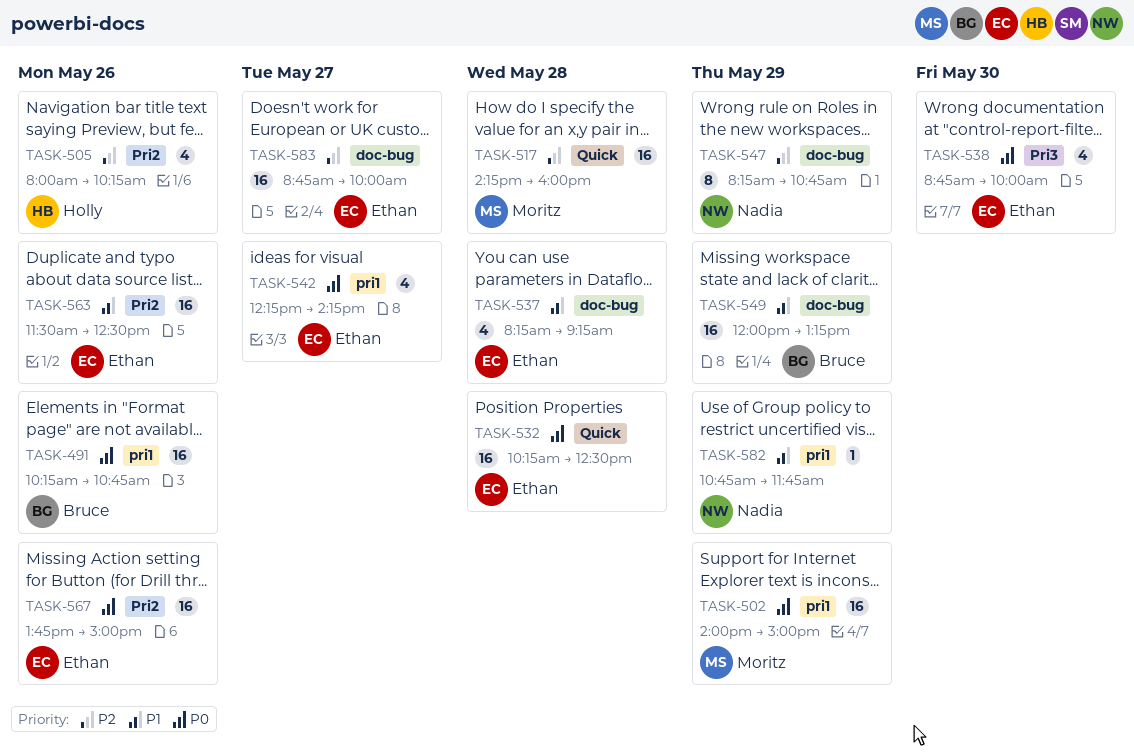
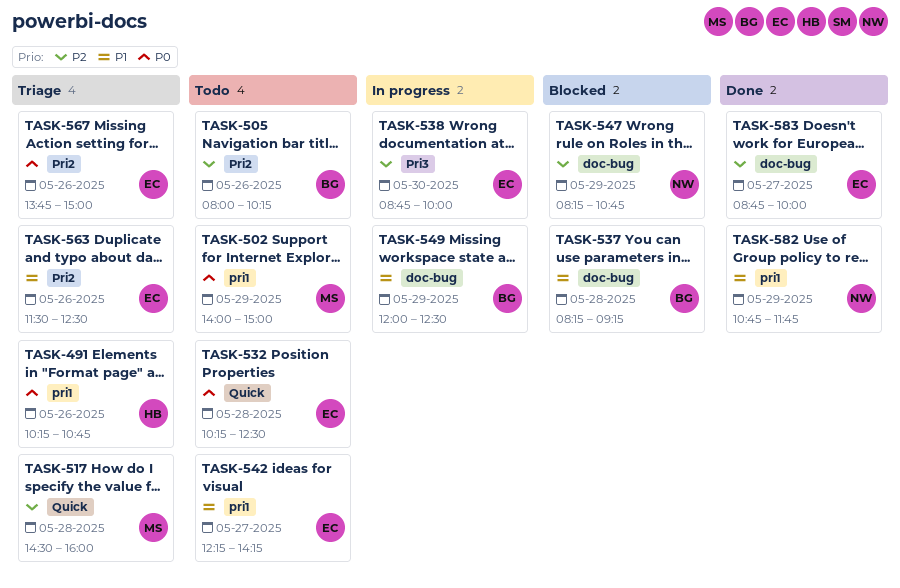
TASK-491, owner: Bruce -> Holly
TASK-505, owner: Holly -> Bruce
TASK-517, begins: 14:15 -> 14:30
TASK-537, owner: Ethan -> Bruce
TASK-538, priority: P0 -> P2
TASK-542, priority: P0 -> P1
TASK-549, ends: 13:15 -> 12:30

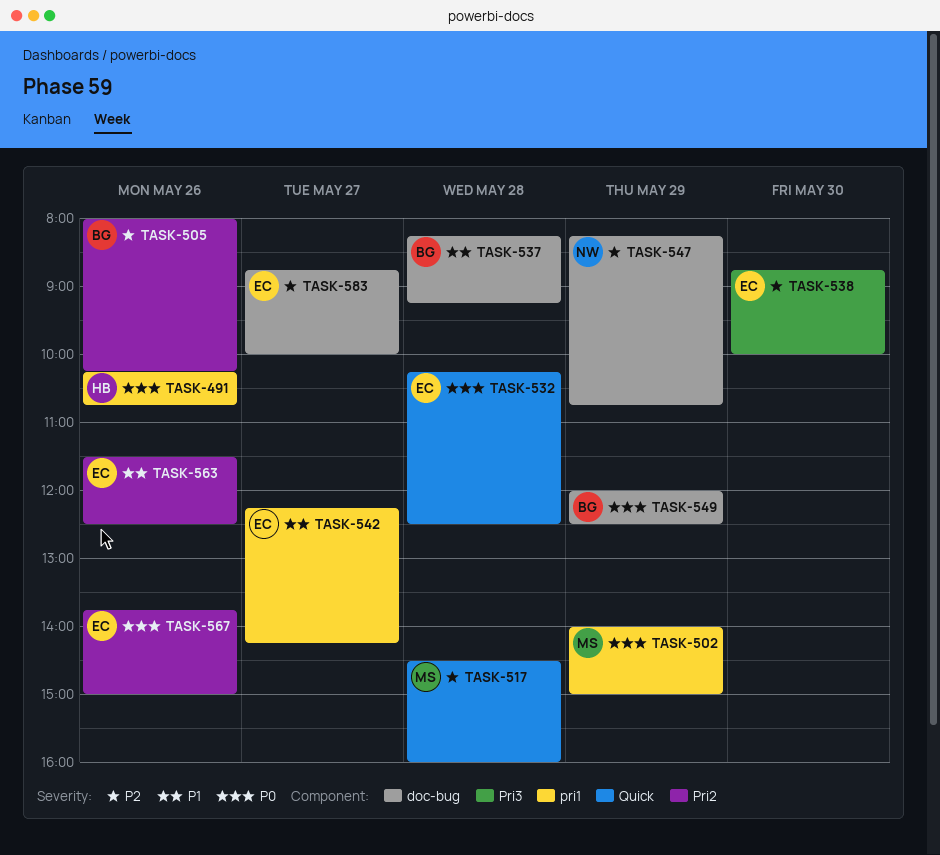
TASK-549, priority: P1 -> P0
TASK-582: present -> none

